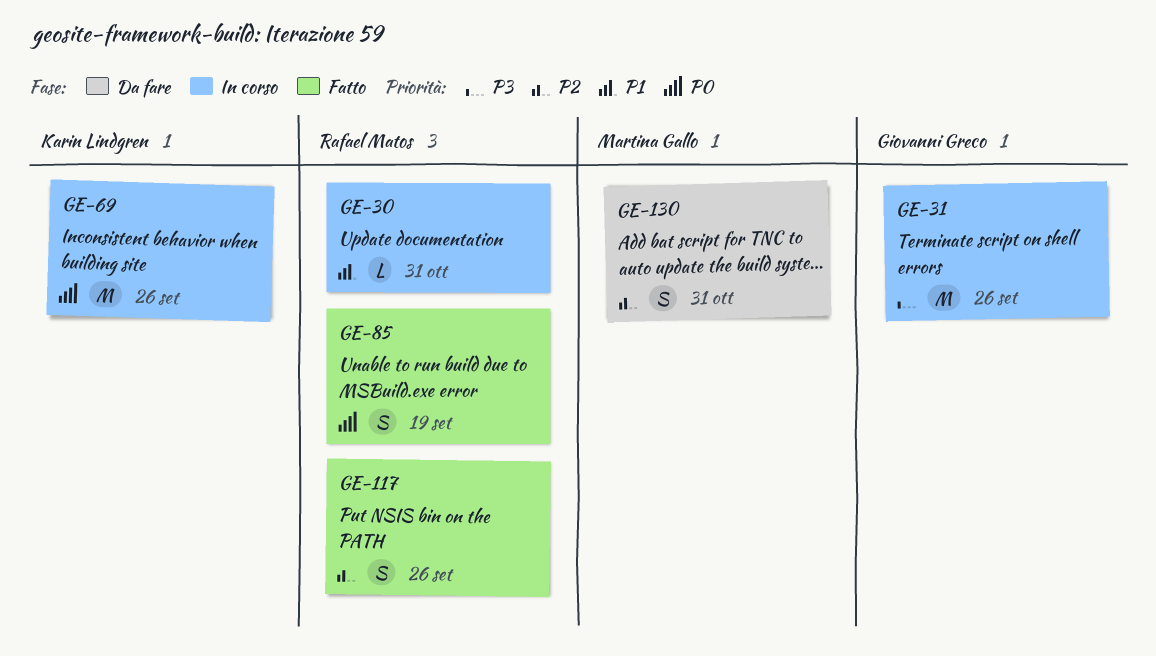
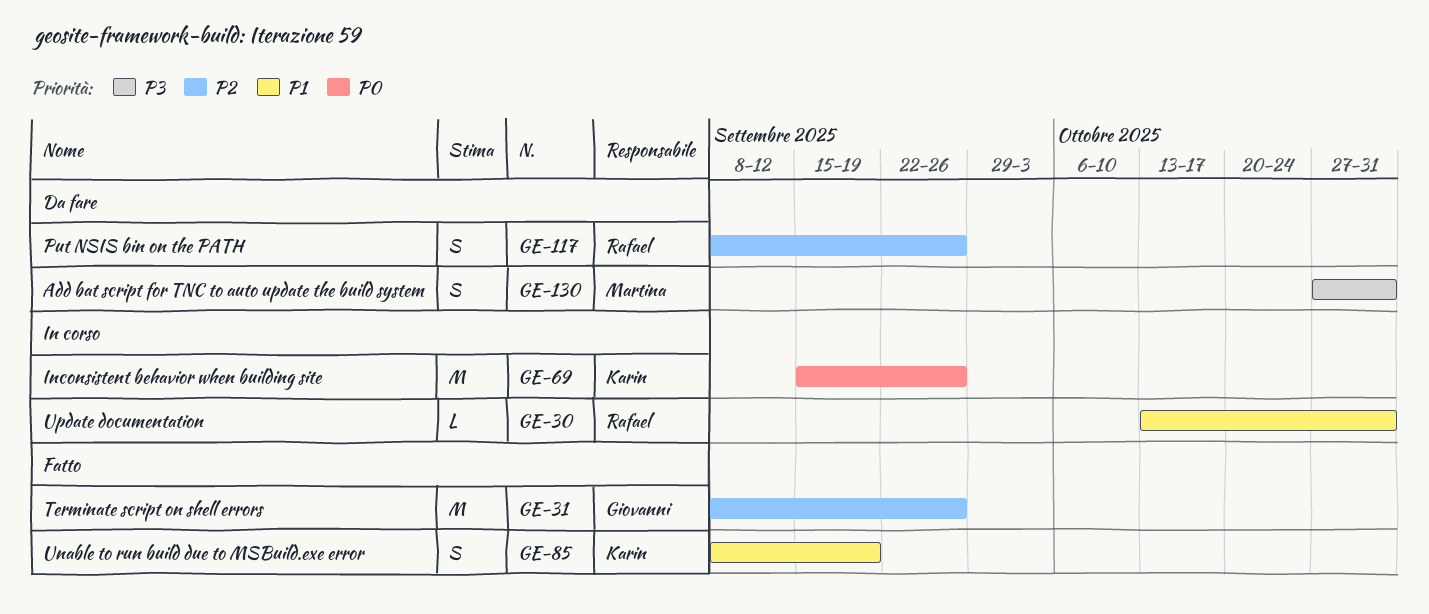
GE-31, status: In corso -> Fatto
GE-31, priority: P3 -> P2
GE-85, owner: Rafael Matos -> Karin Lindgren
GE-85, priority: P0 -> P1
GE-117, status: Fatto -> Da fare
GE-130, priority: P2 -> P3

